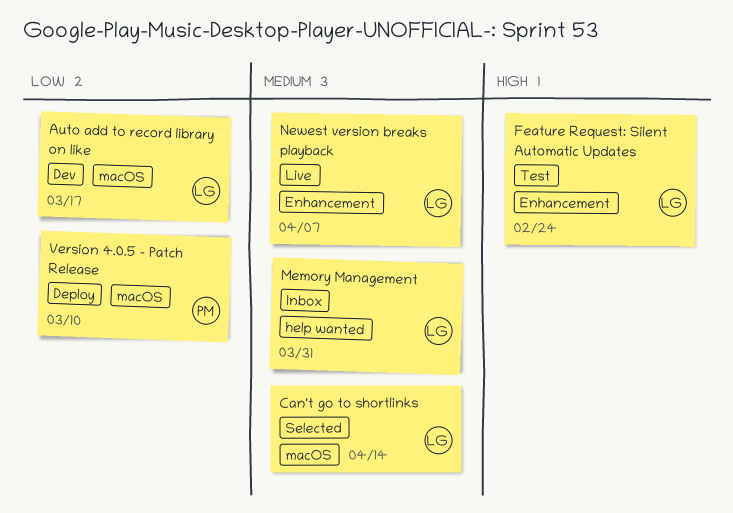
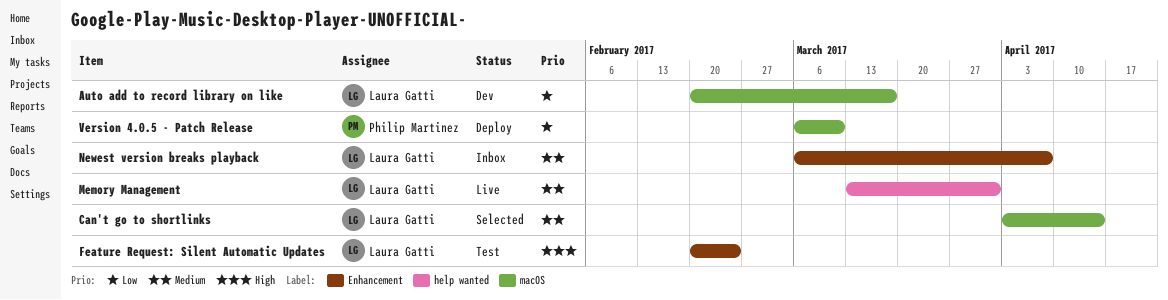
Memory Management, status: Inbox -> Live
Newest version breaks playback, status: Live -> Inbox

